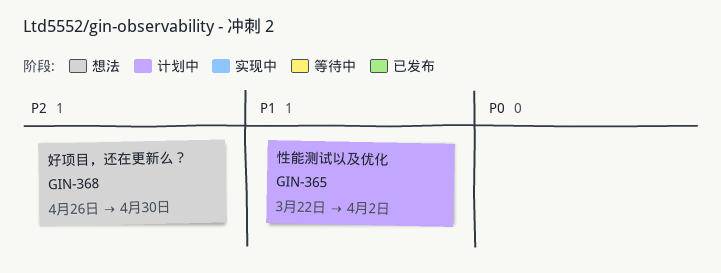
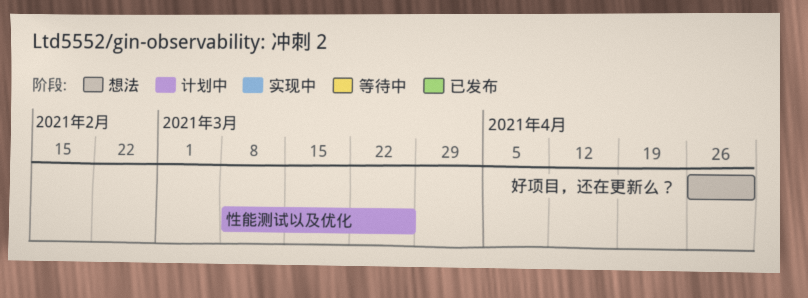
性能测试以及优化, start: Mar 22 -> Mar 8
性能测试以及优化, due: Apr 2 -> Mar 26

